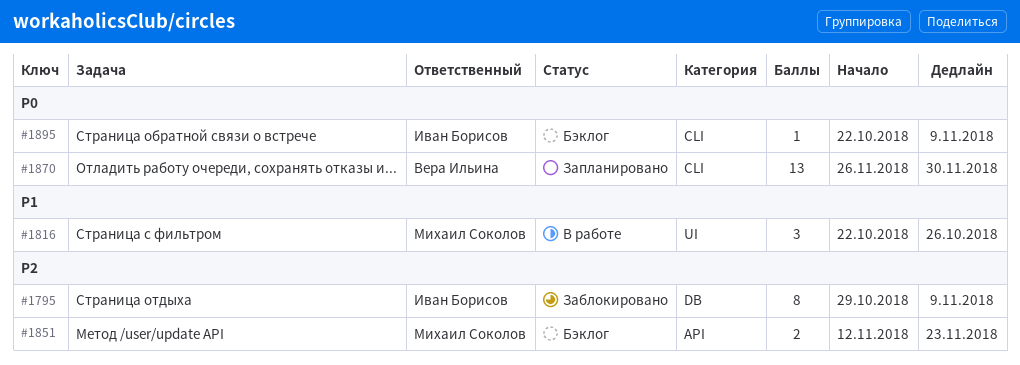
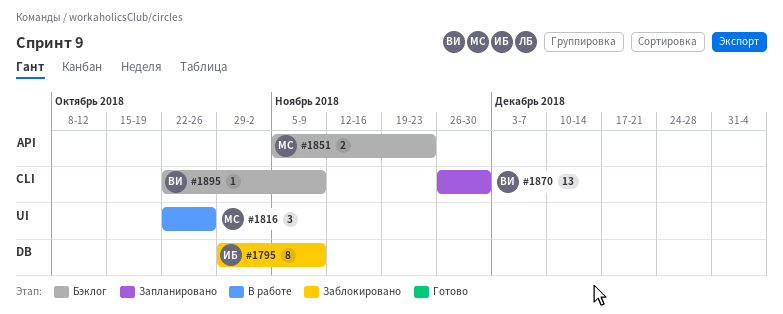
#1851, start: Nov 12 -> Nov 5
#1895, owner: Иван Борисов -> Вера Ильина

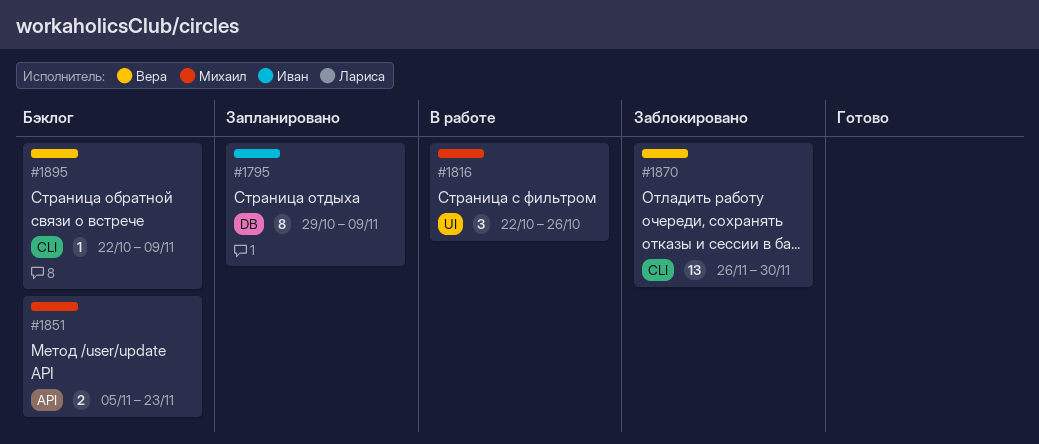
#1795, status: Заблокировано -> Запланировано
#1870, status: Запланировано -> Заблокировано

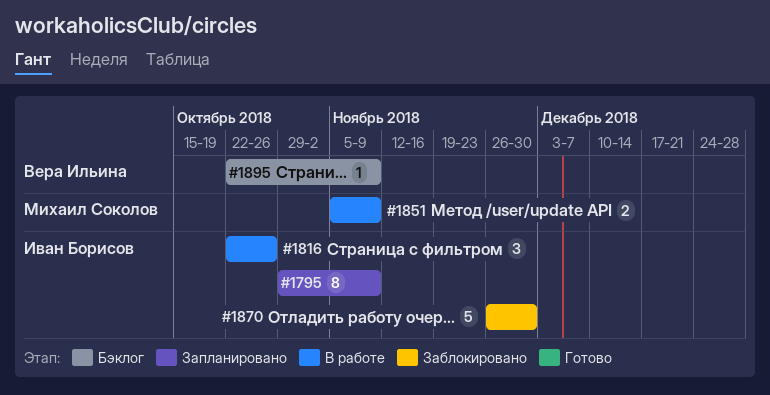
#1816, owner: Михаил Соколов -> Иван Борисов
#1851, status: Бэклог -> В работе
#1851, due: Nov 23 -> Nov 9
#1870, owner: Вера Ильина -> Иван Борисов
#1870, estimate: 13 -> 5

